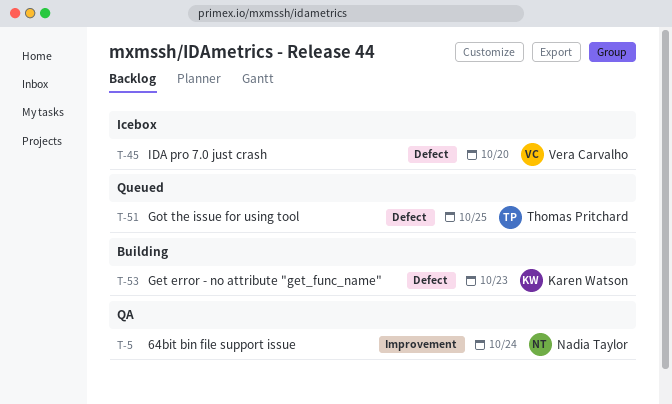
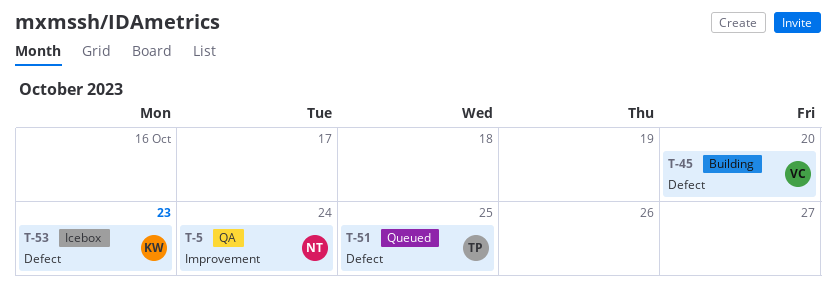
T-45, status: Icebox -> Building
T-53, status: Building -> Icebox

